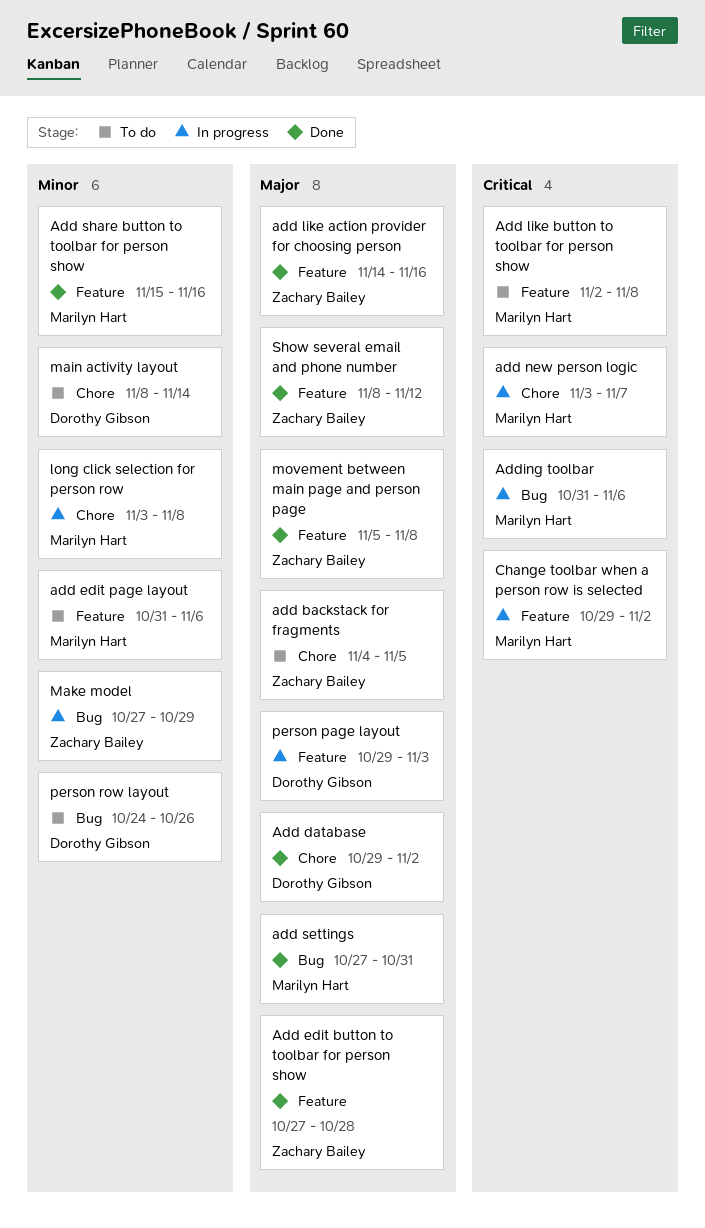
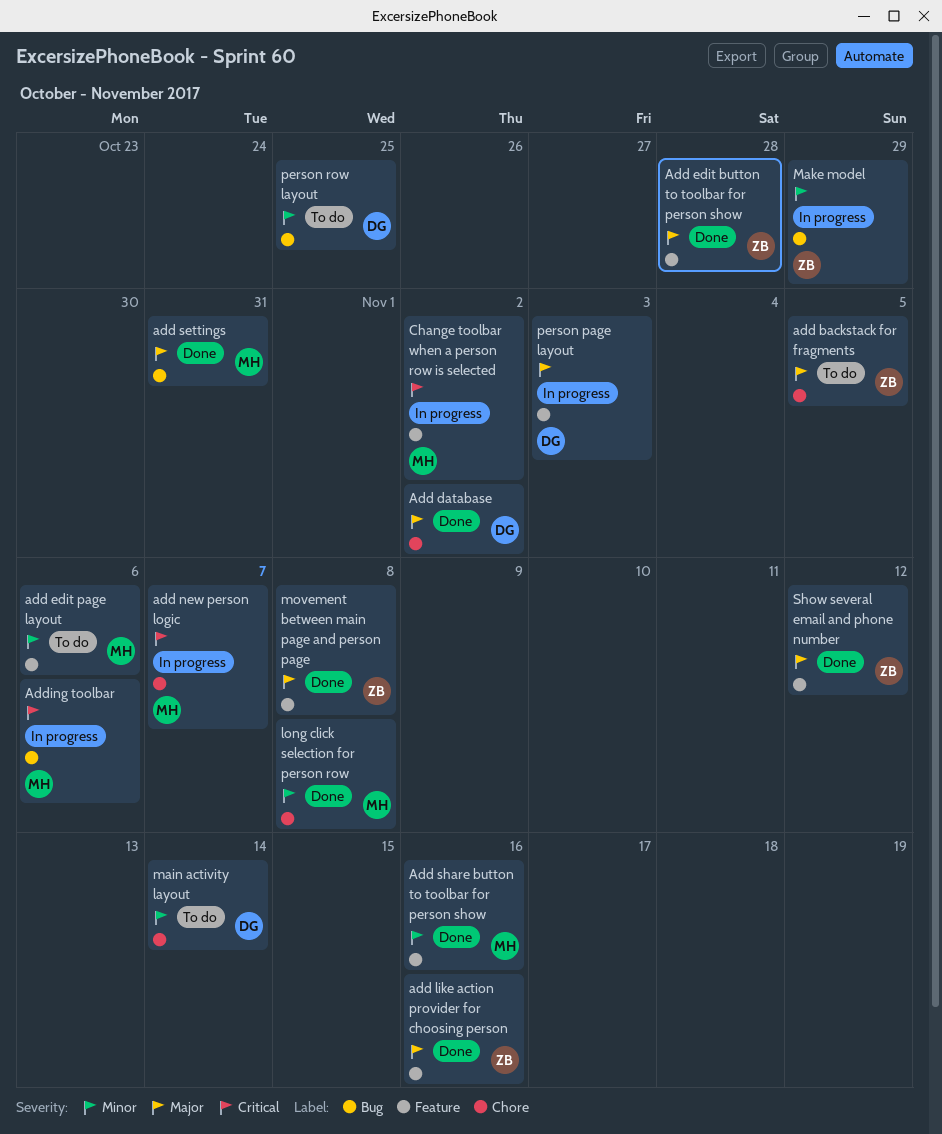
Add like button to toolbar for person show: present -> none
long click selection for person row, status: In progress -> Done
person row layout, due: Oct 26 -> Oct 25

